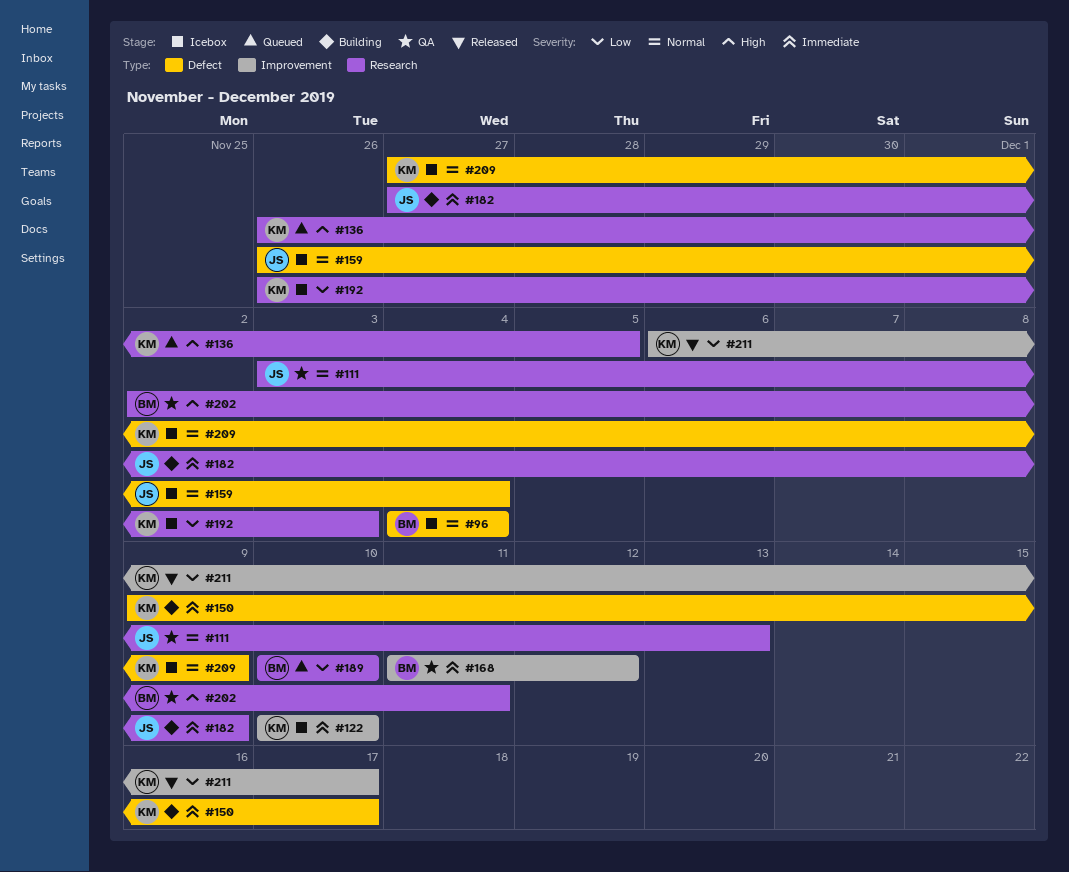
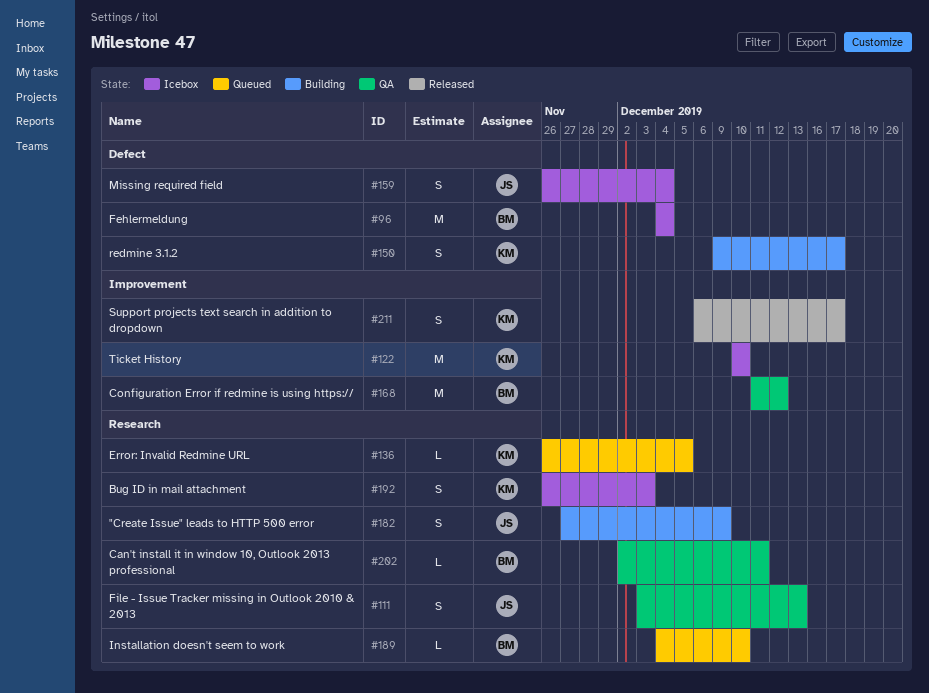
#189, start: Dec 10 -> Dec 4
#209: present -> none

